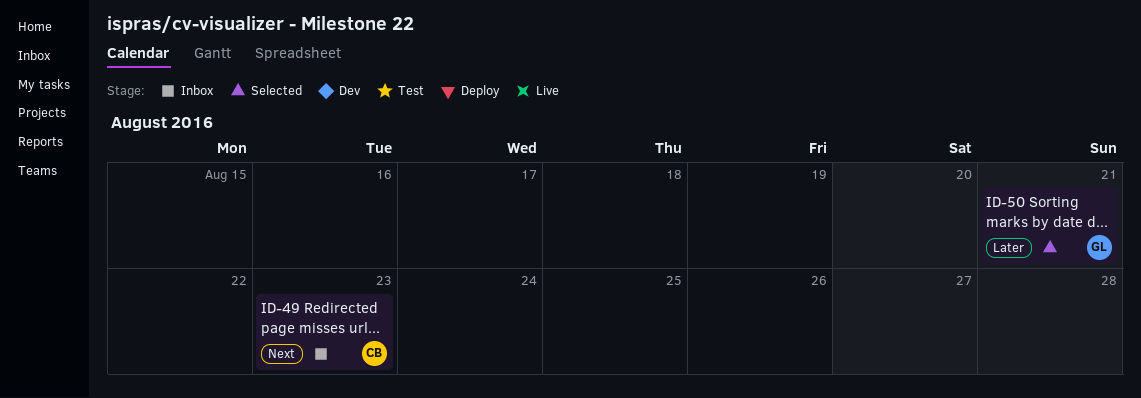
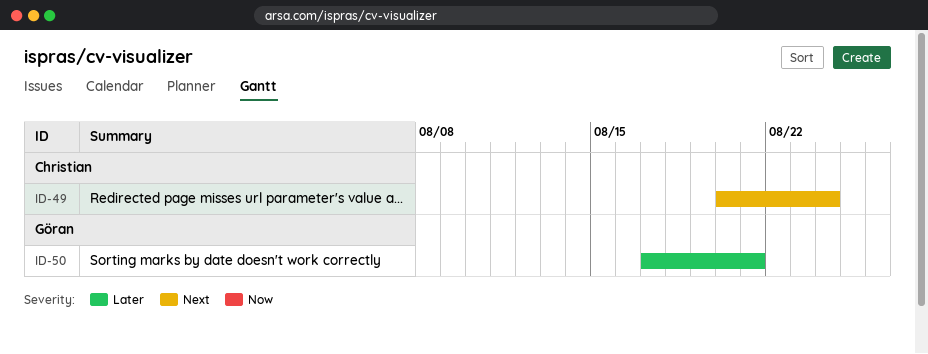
ID-49, due: Aug 23 -> Aug 24

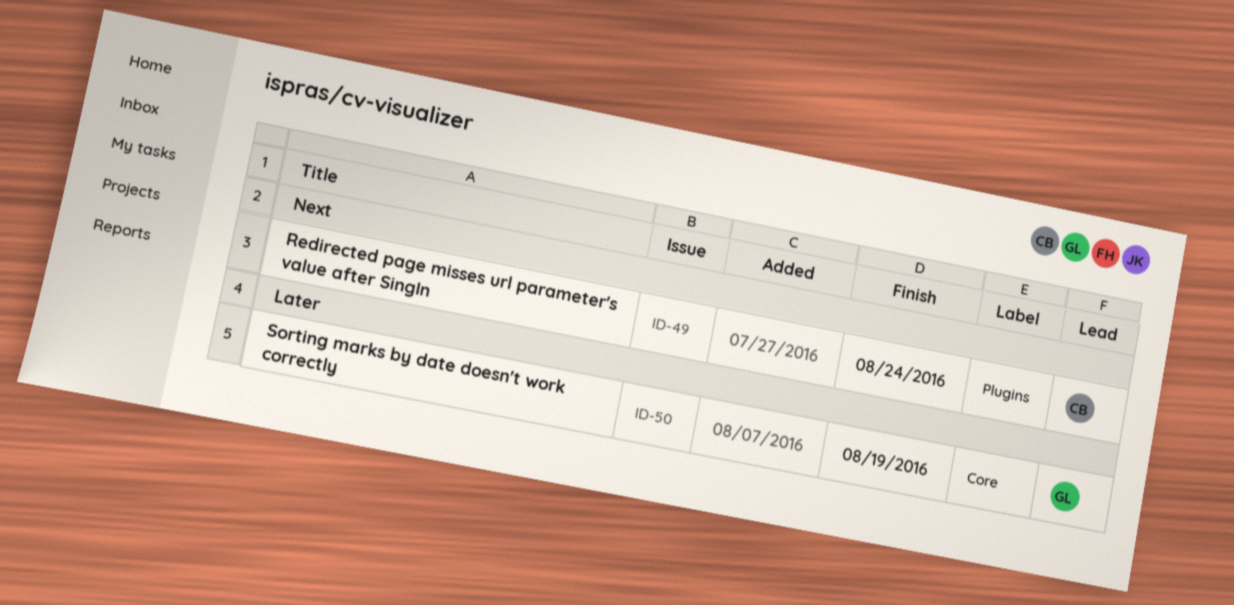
ID-50, due: Aug 21 -> Aug 19

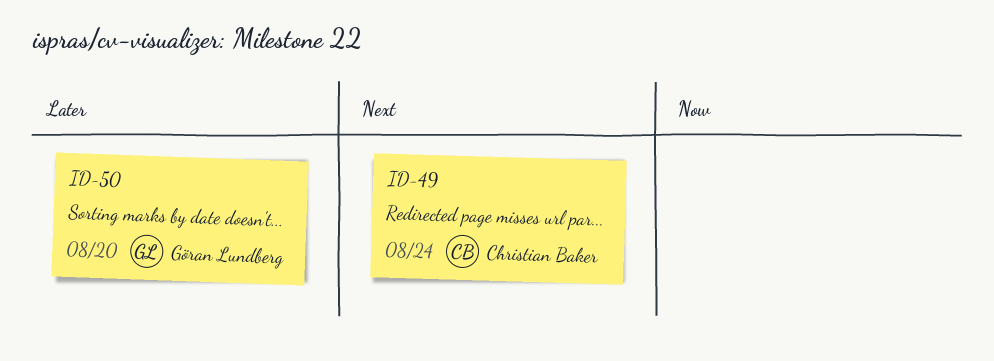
ID-50, due: Aug 19 -> Aug 20

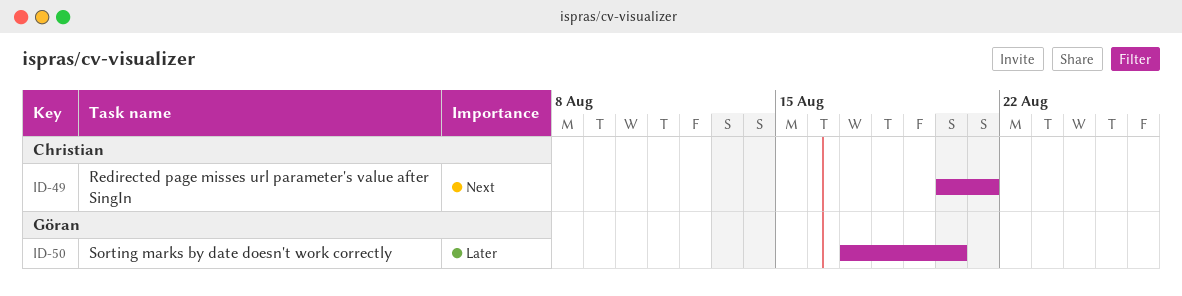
ID-49, due: Aug 24 -> Aug 21

